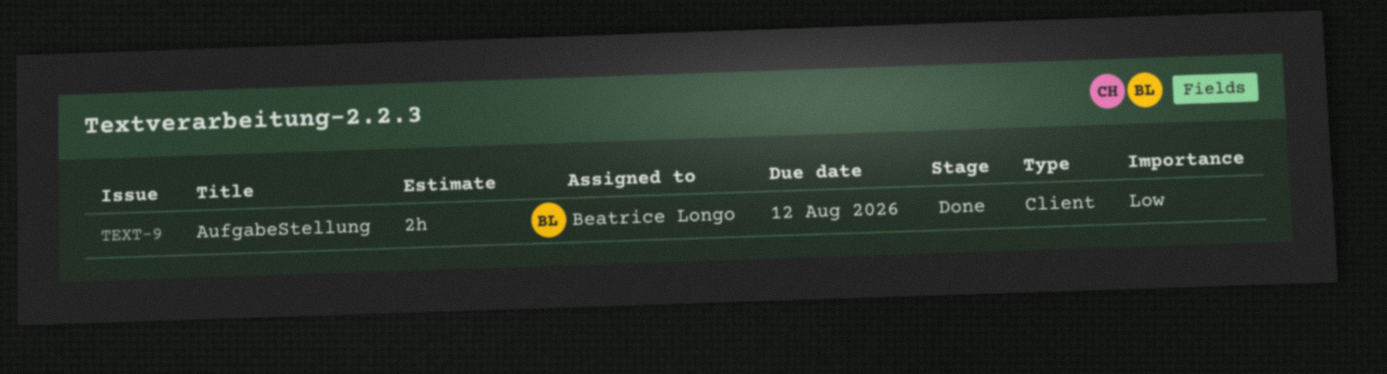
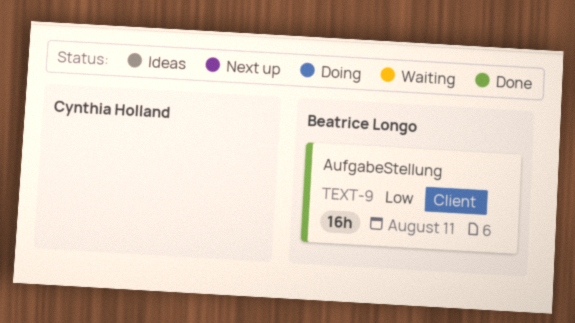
TEXT-9, estimate: 2h -> 16h
TEXT-9, due: Aug 12 -> Aug 11

